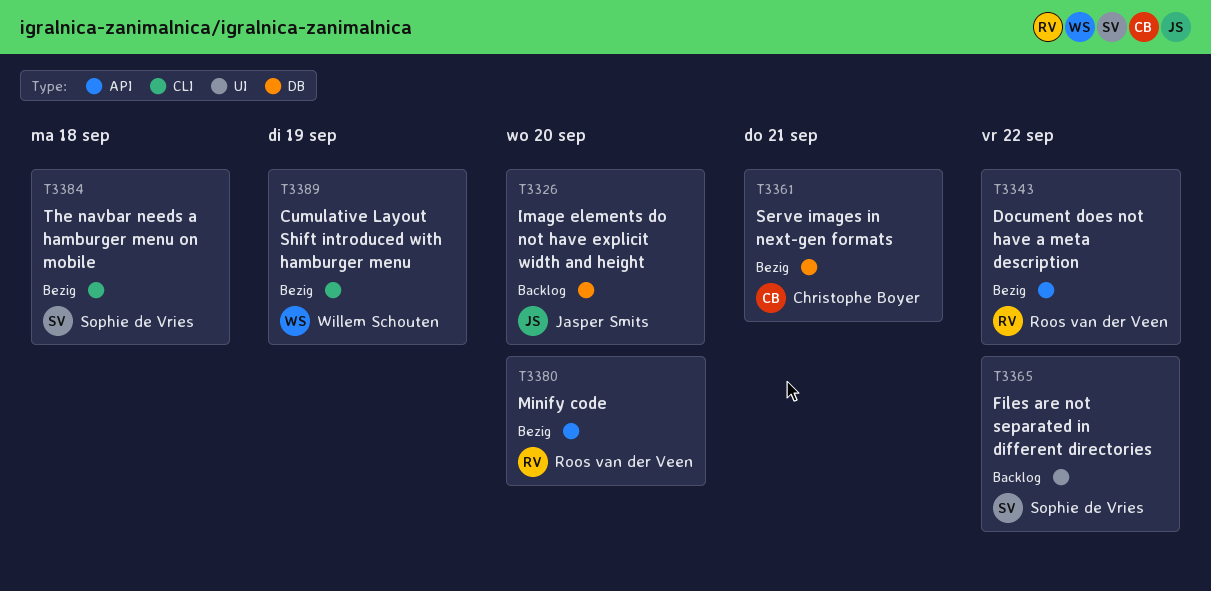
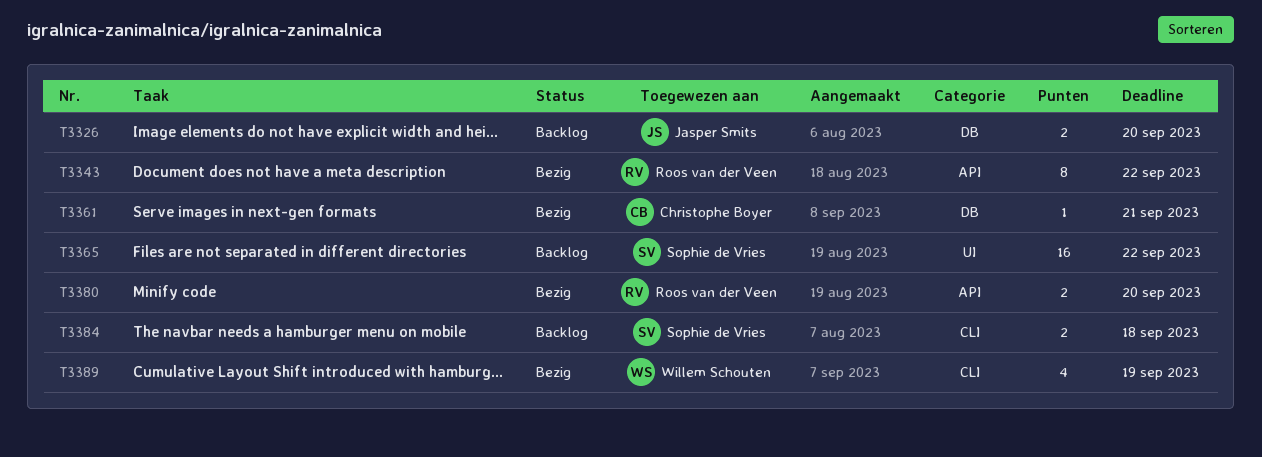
T3384, status: Bezig -> Backlog

